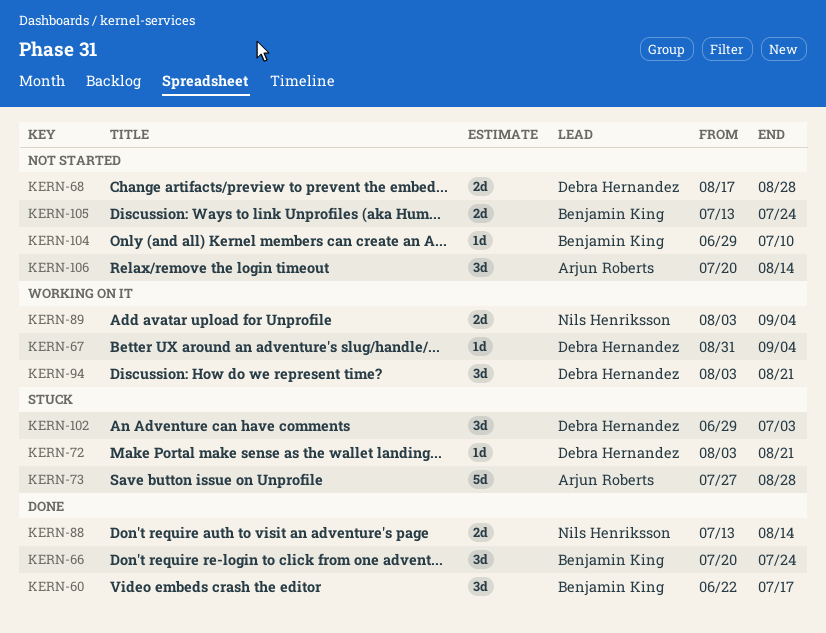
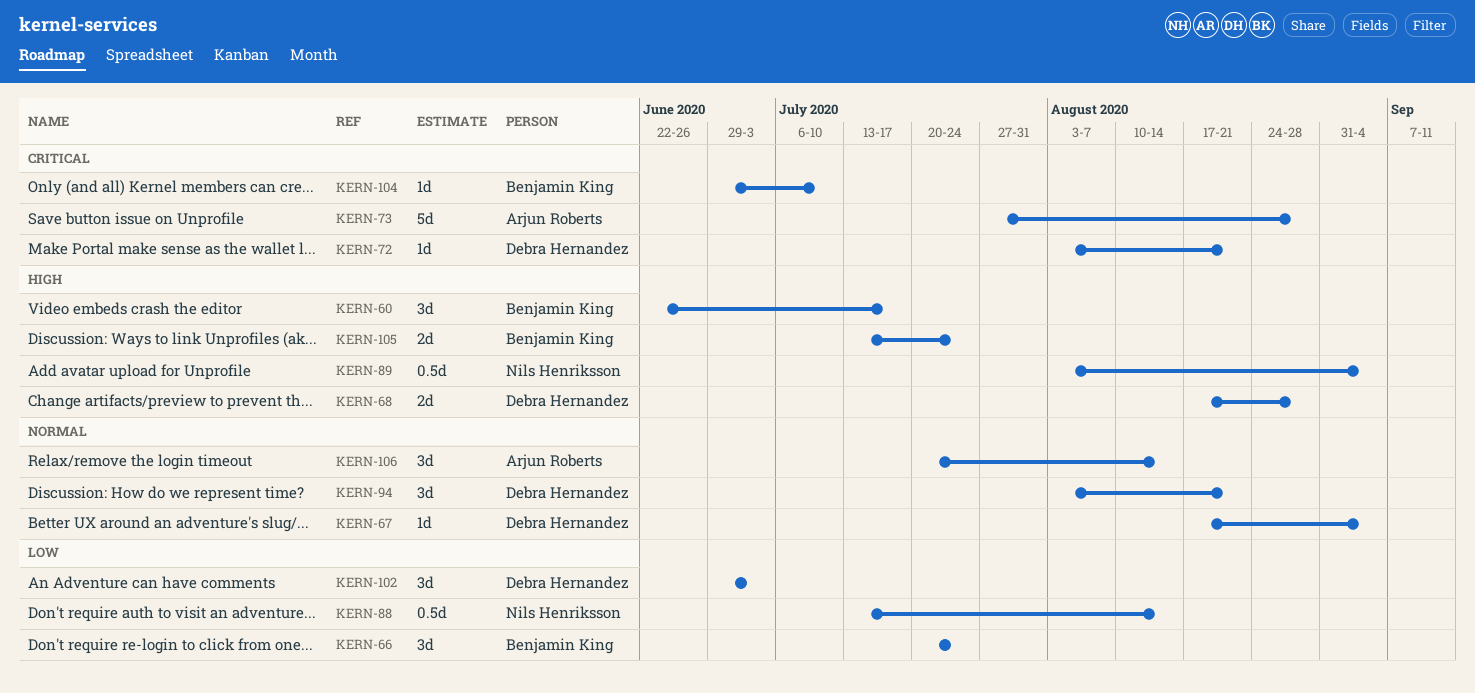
KERN-67, start: Aug 31 -> Aug 17
KERN-88, estimate: 2d -> 0.5d
KERN-89, estimate: 2d -> 0.5d

